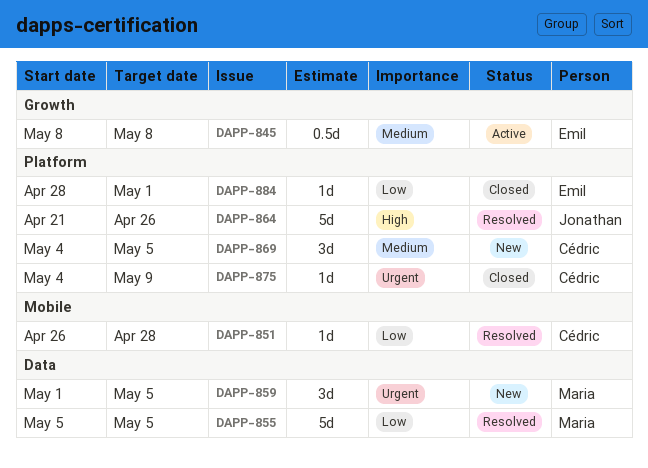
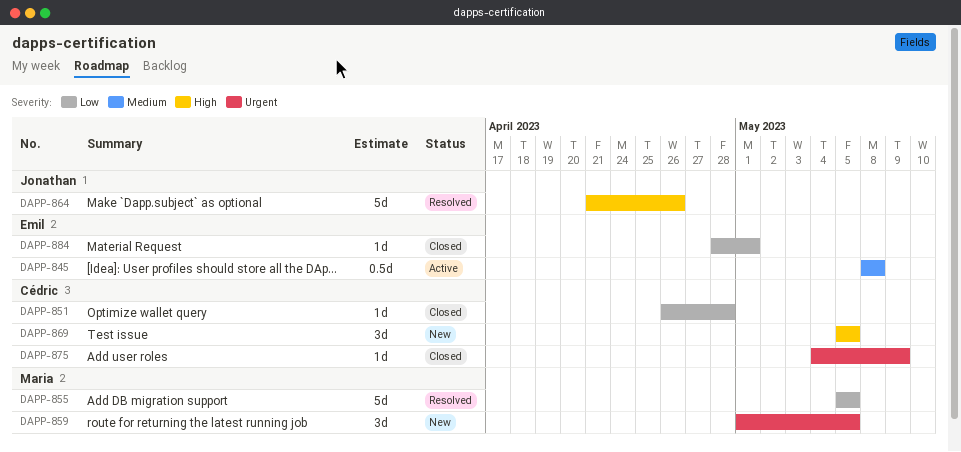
DAPP-851, status: Resolved -> Closed
DAPP-869, priority: Medium -> High
DAPP-869, start: May 4 -> May 5

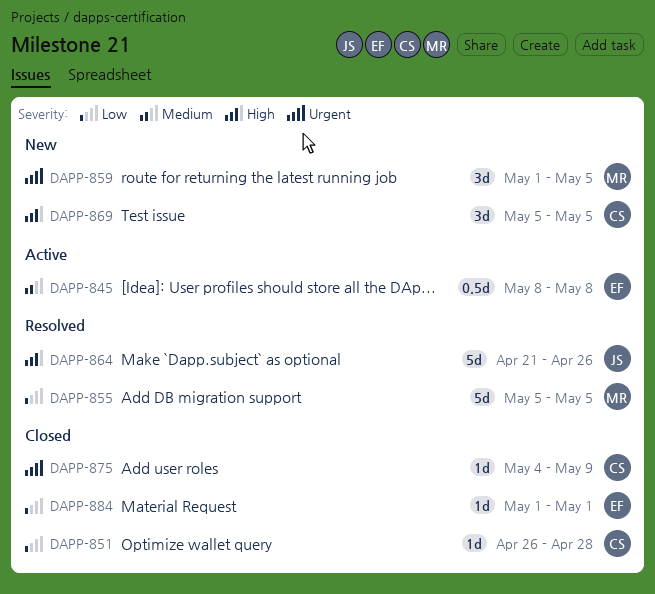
DAPP-884, start: Apr 28 -> May 1

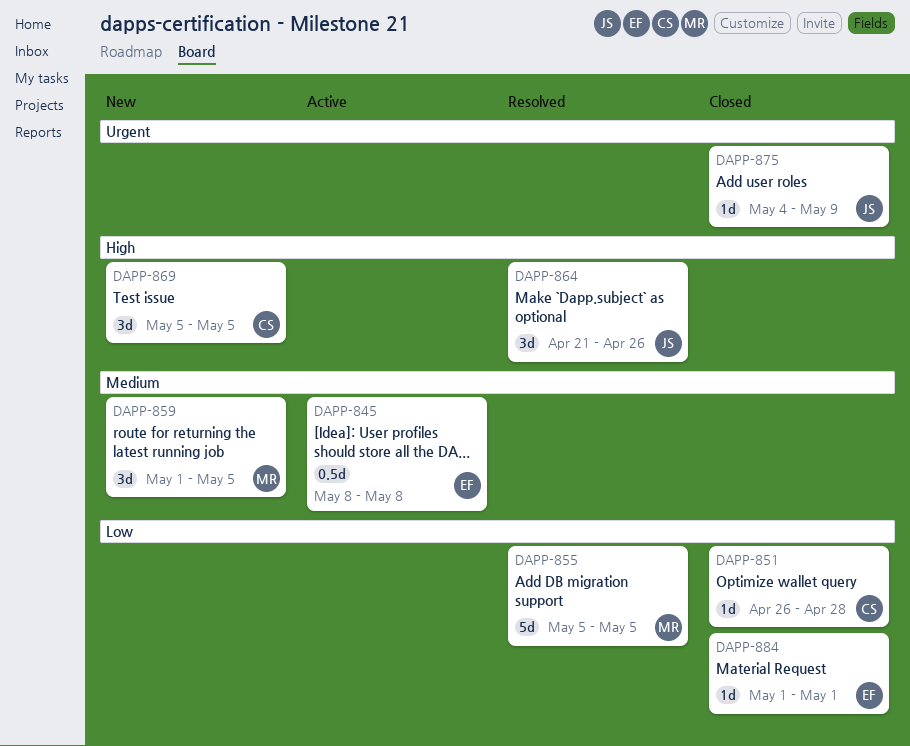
DAPP-859, priority: Urgent -> Medium
DAPP-864, estimate: 5d -> 3d
DAPP-875, owner: CS -> JS

